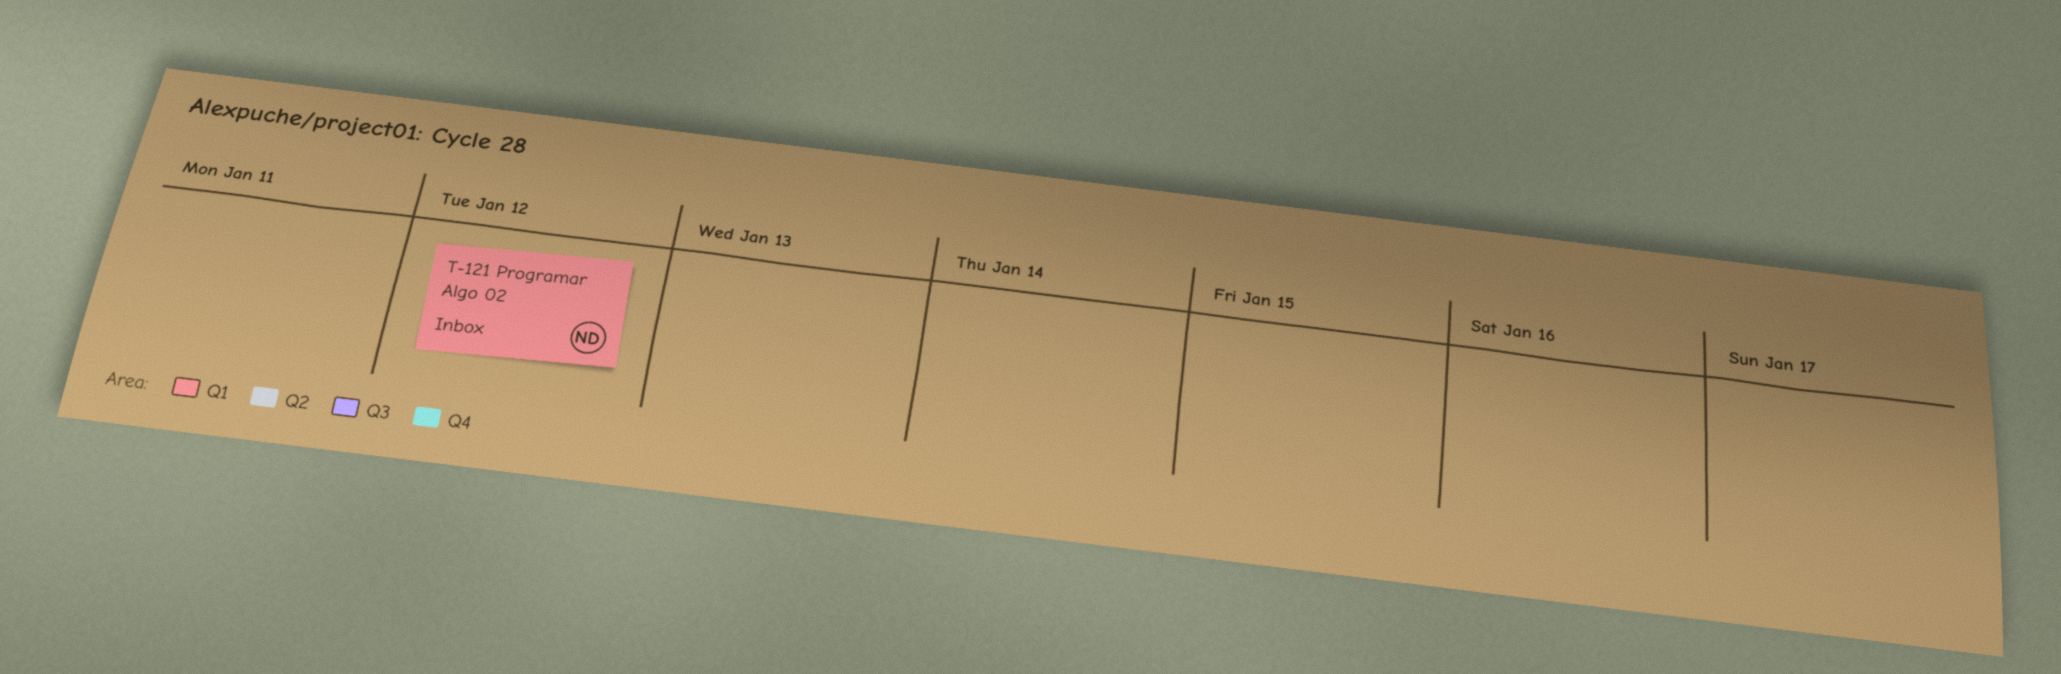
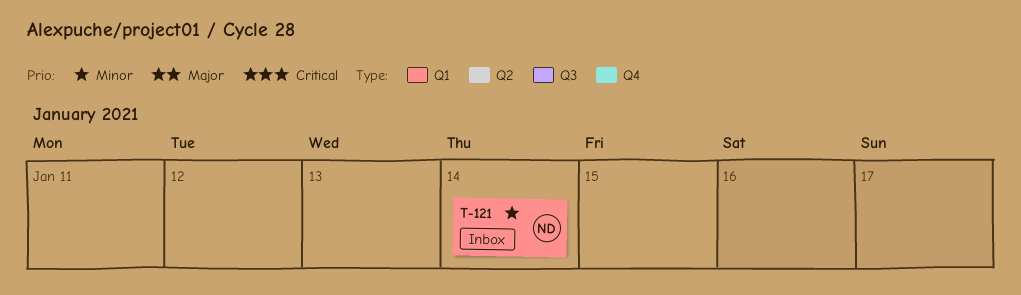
T-121, due: Jan 12 -> Jan 14

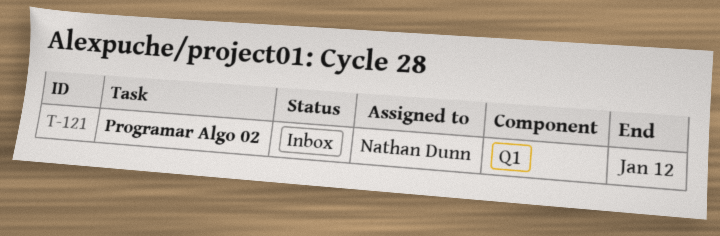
T-121, due: Jan 14 -> Jan 12

